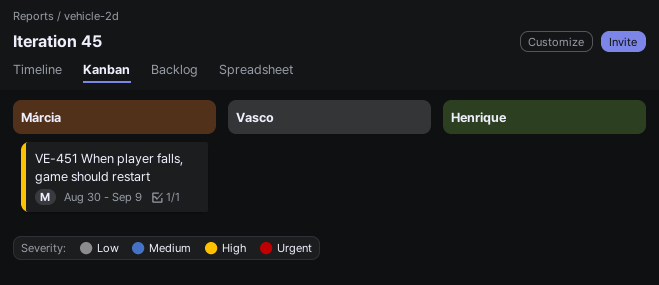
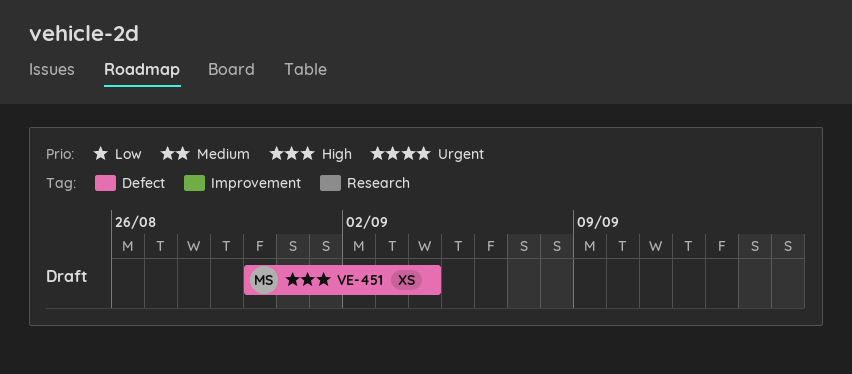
VE-451, estimate: M -> XS
VE-451, due: Sep 9 -> Sep 4

